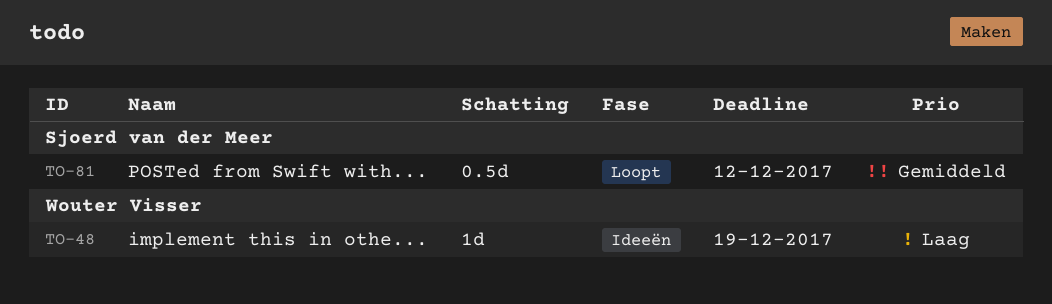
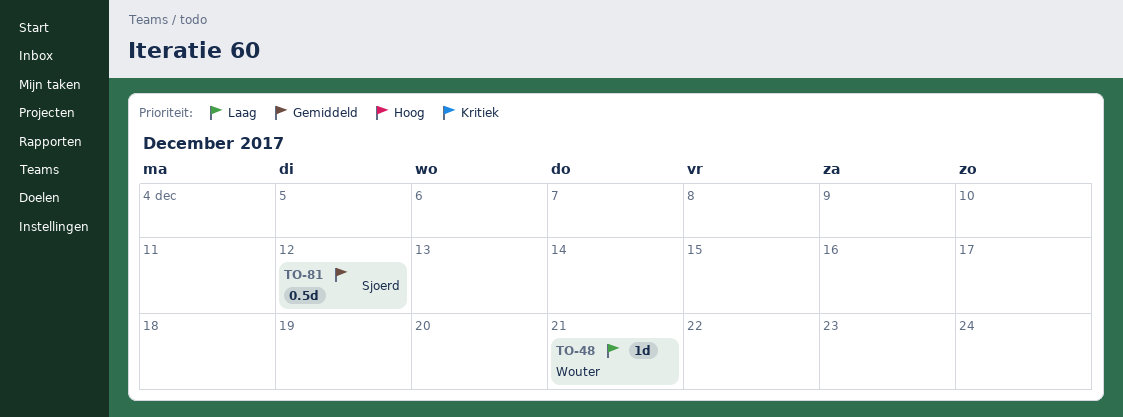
TO-48, due: Dec 19 -> Dec 21

